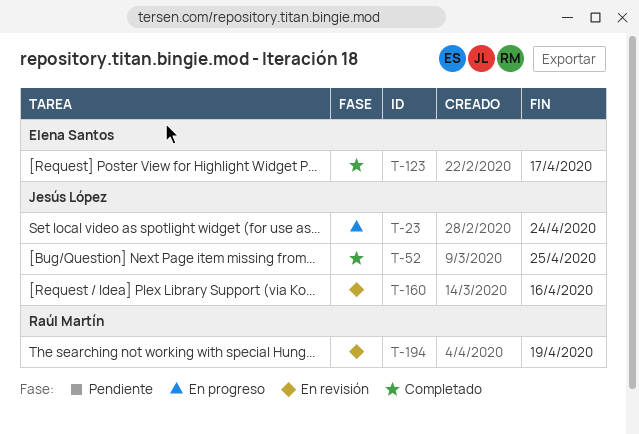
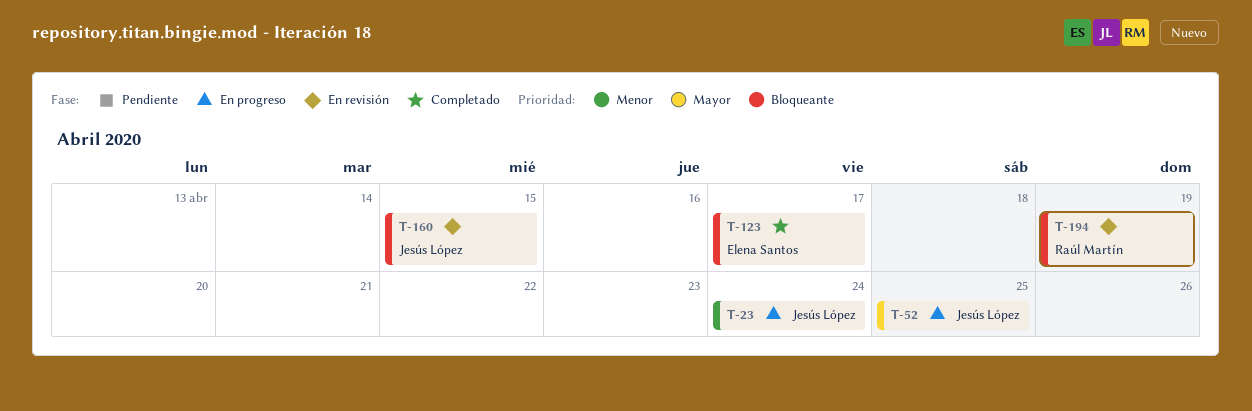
T-52, status: Completado -> En progreso
T-160, due: Apr 16 -> Apr 15

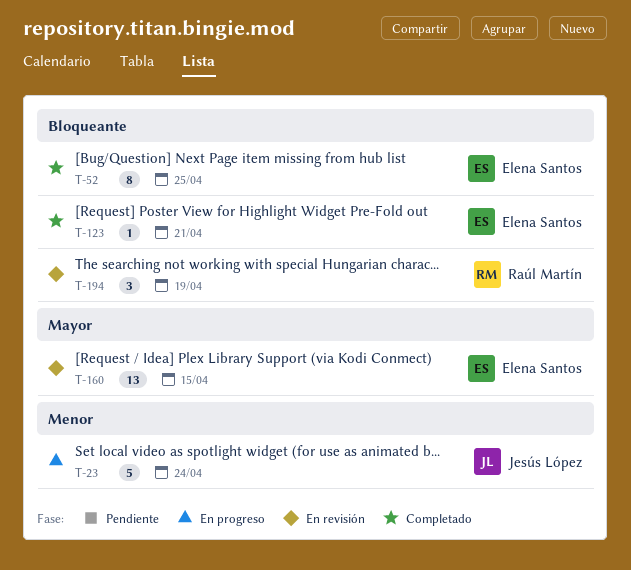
T-52, status: En progreso -> Completado
T-52, owner: Jesús López -> Elena Santos
T-52, priority: Mayor -> Bloqueante
T-123, due: Apr 17 -> Apr 21
T-160, owner: Jesús López -> Elena Santos
T-160, priority: Bloqueante -> Mayor

